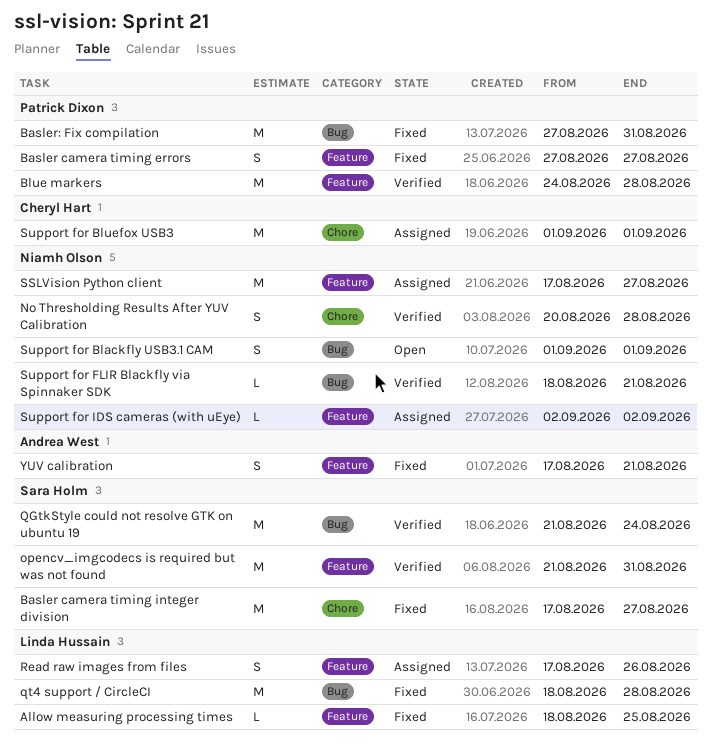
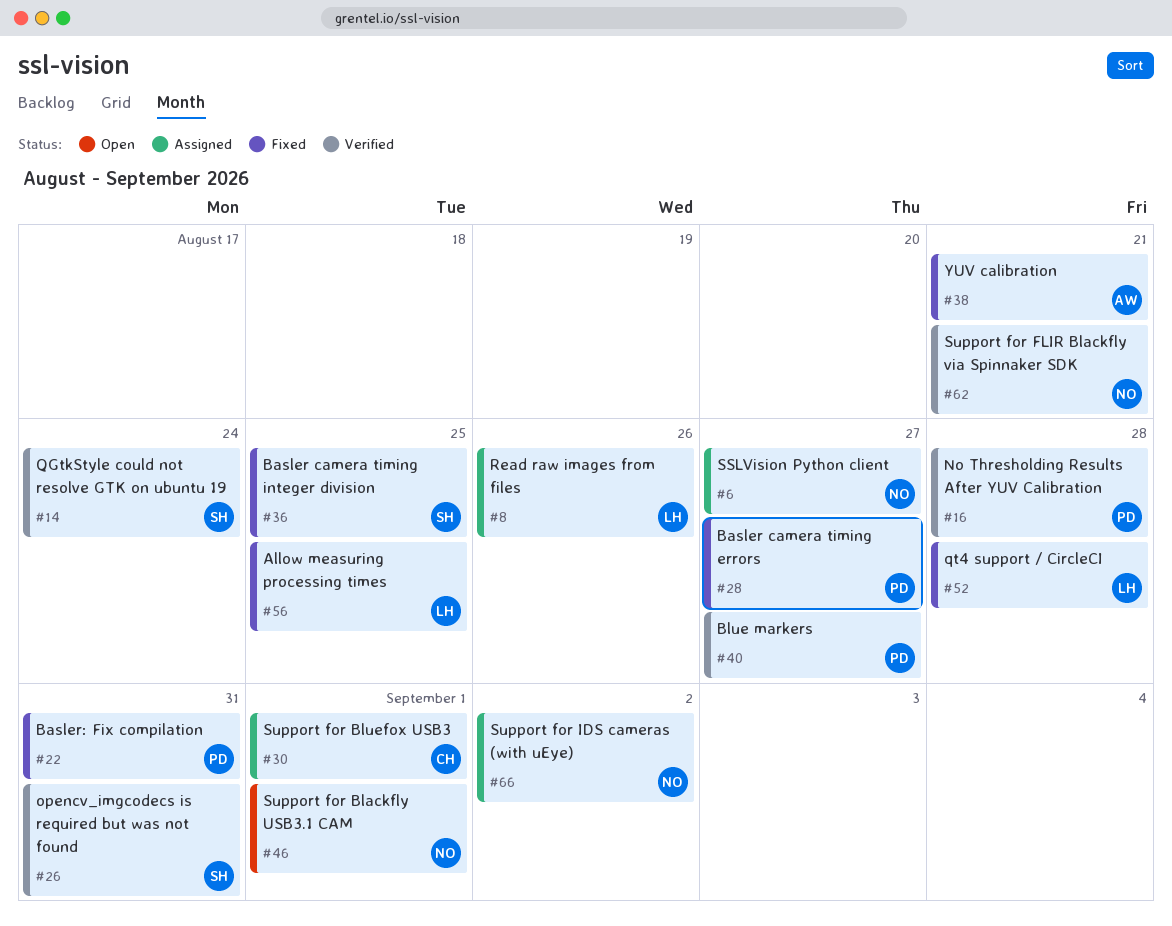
Basler camera timing integer division, due: Aug 27 -> Aug 25
Blue markers, due: Aug 28 -> Aug 27
No Thresholding Results After YUV Calibration, owner: Niamh Olson -> Patrick Dixon

